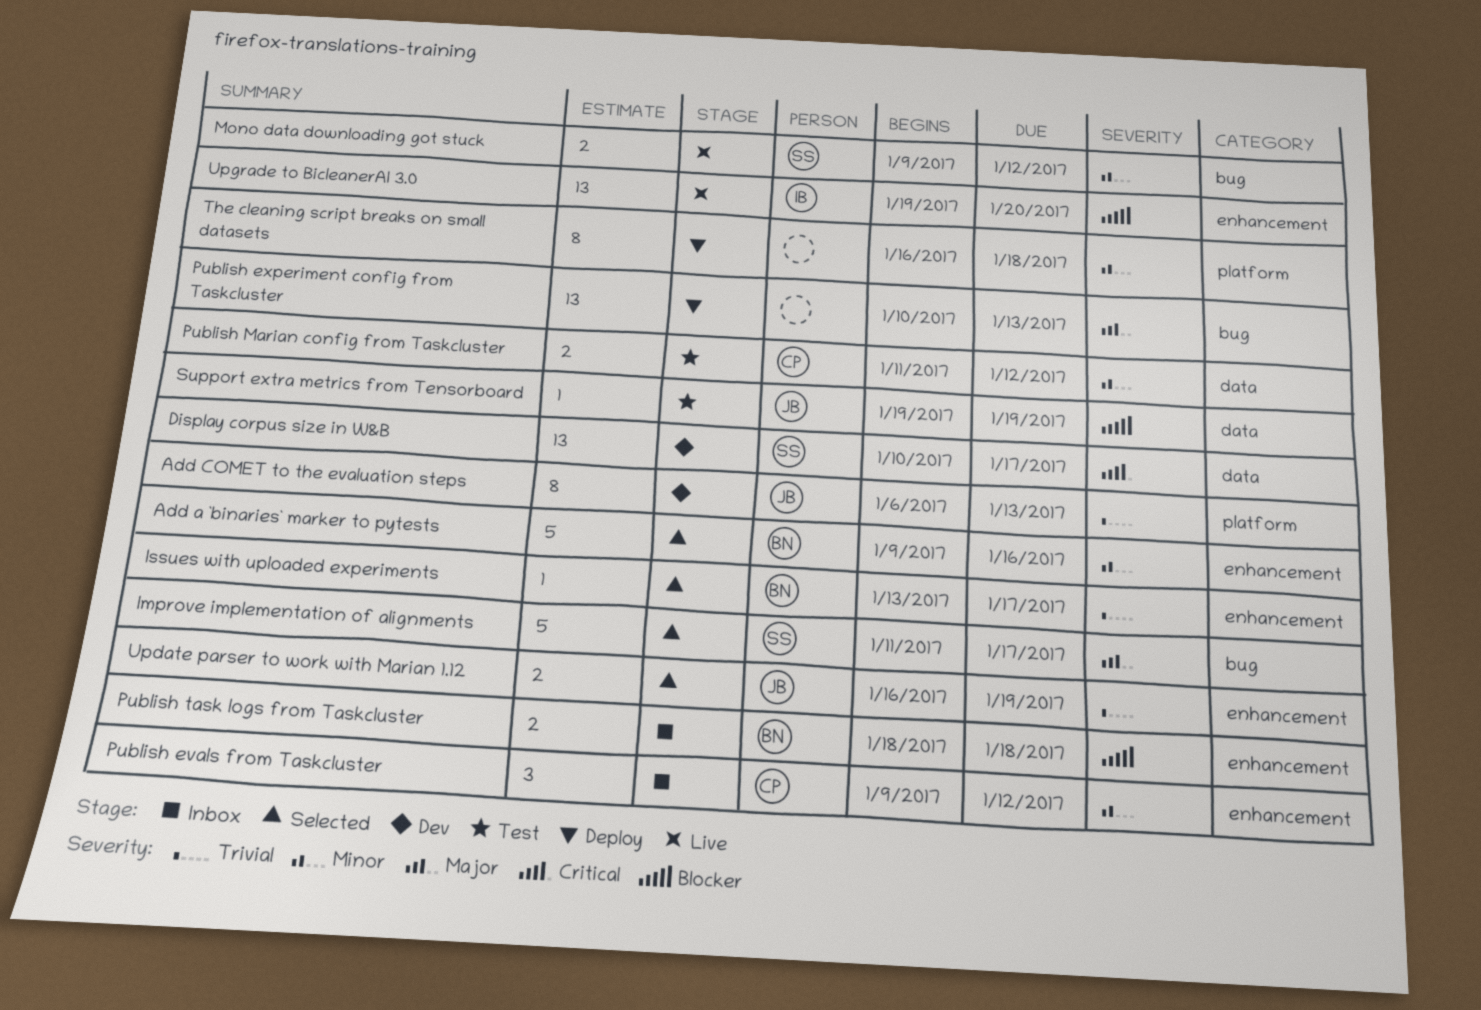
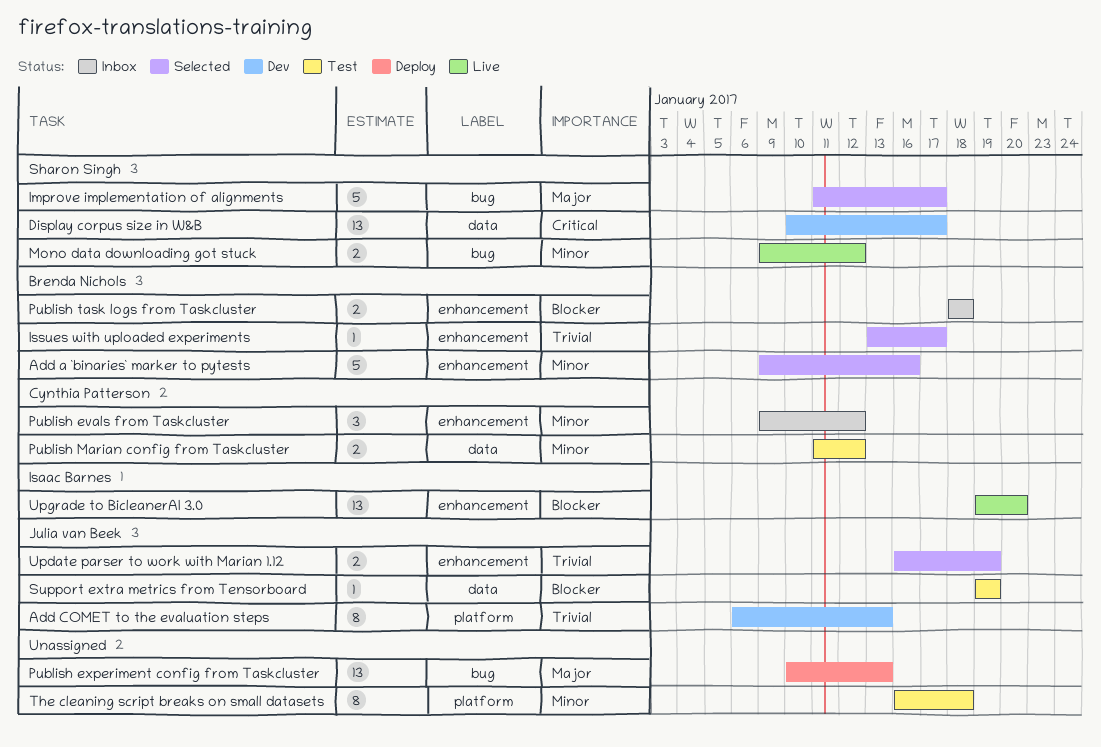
The cleaning script breaks on small datasets, status: Deploy -> Test

